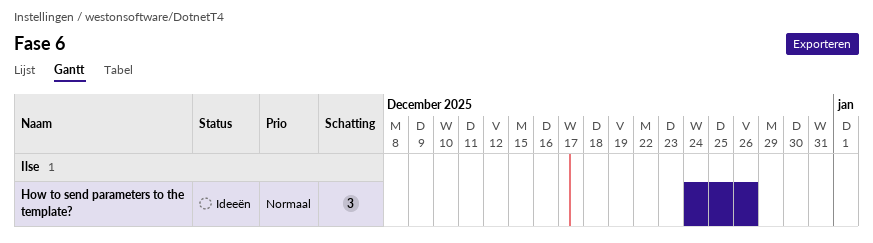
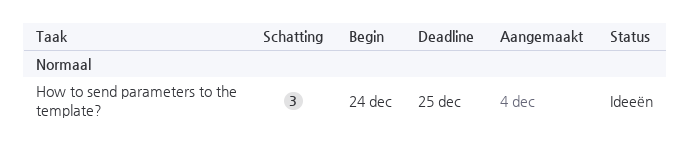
How to send parameters to the template?, due: Dec 26 -> Dec 25

